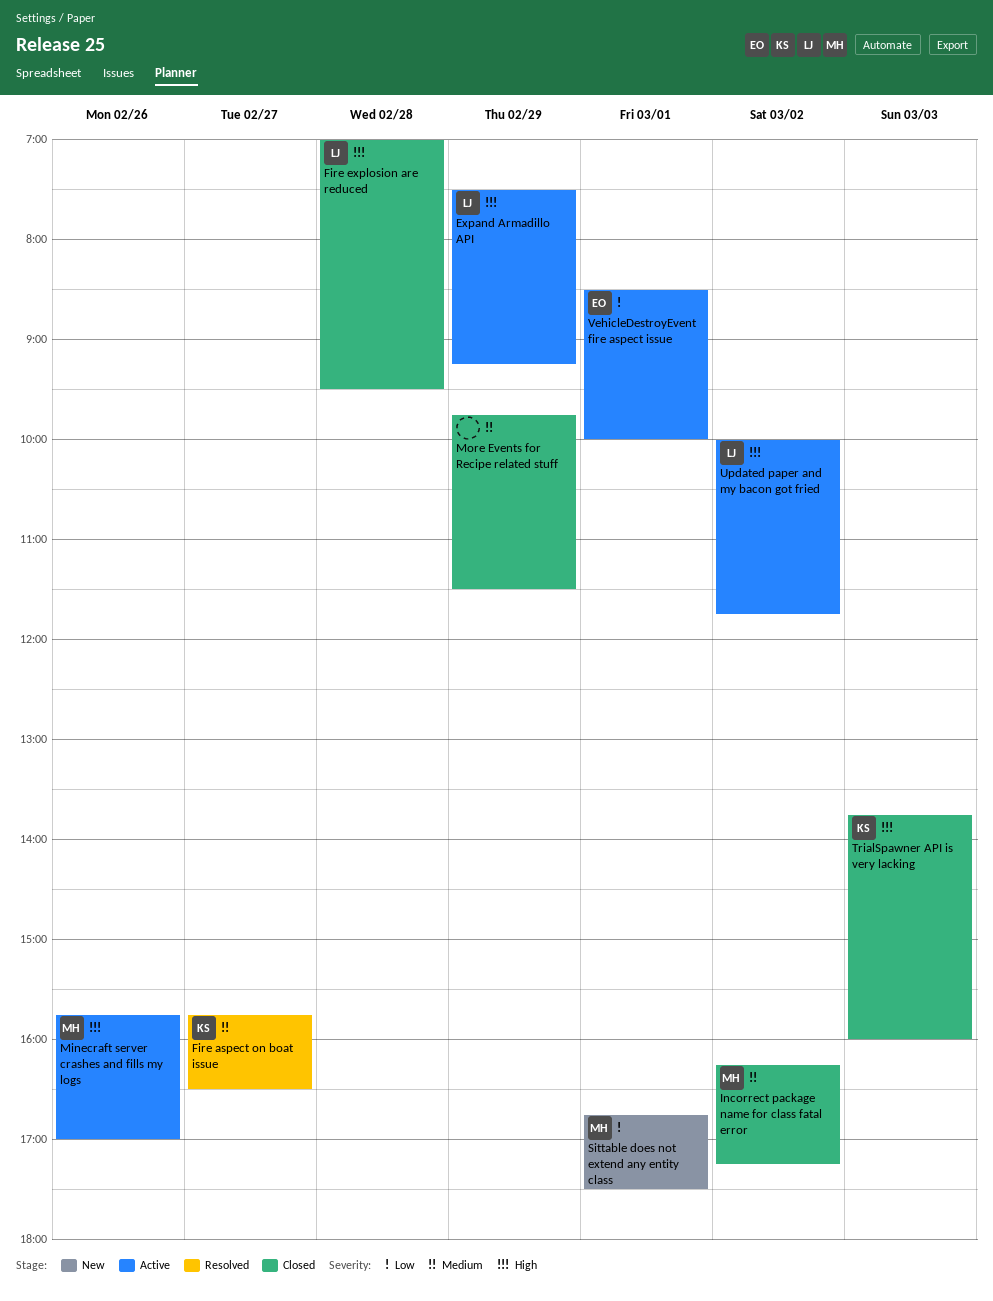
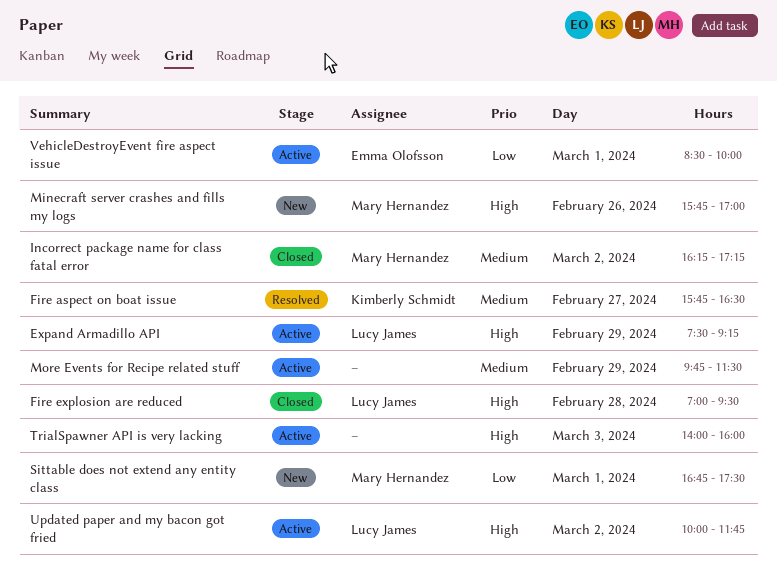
Minecraft server crashes and fills my logs, status: Active -> New
More Events for Recipe related stuff, status: Closed -> Active
TrialSpawner API is very lacking, status: Closed -> Active
TrialSpawner API is very lacking, owner: Kimberly Schmidt -> none
TrialSpawner API is very lacking, begins: 13:45 -> 14:00

